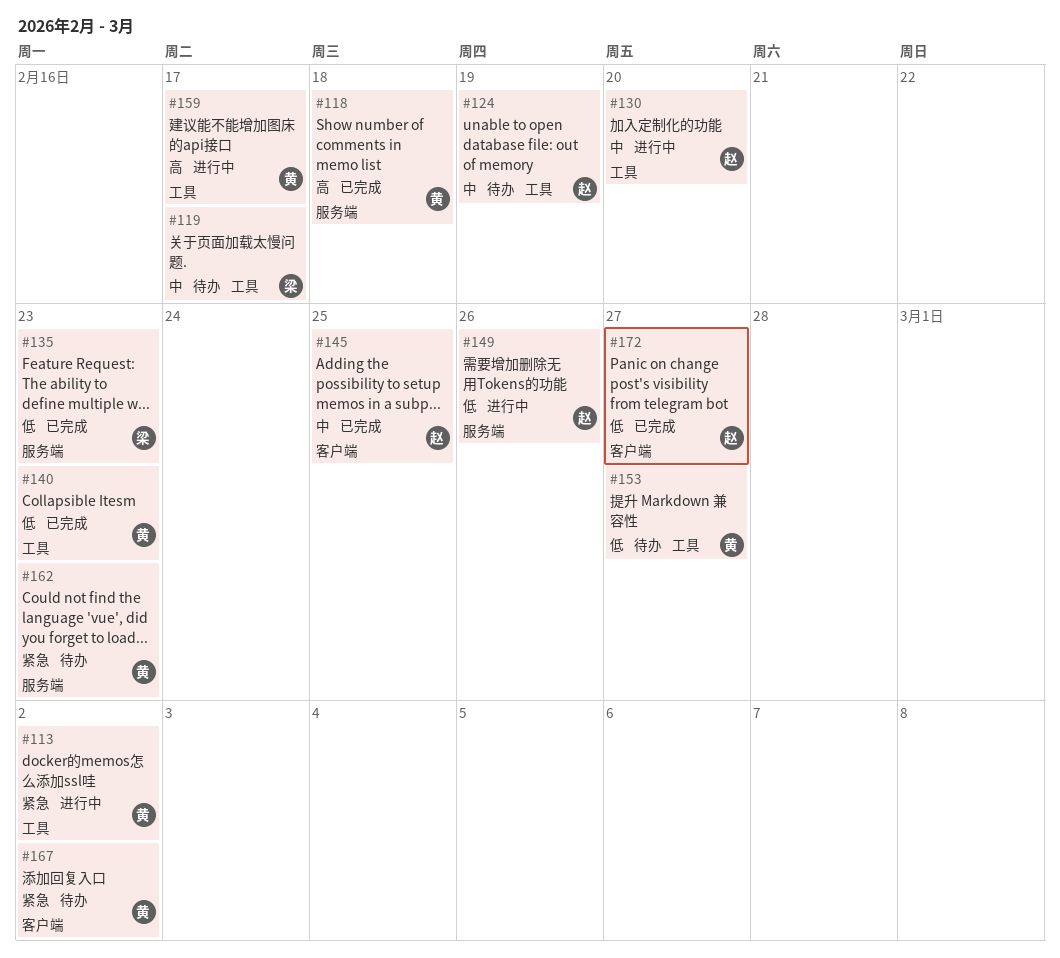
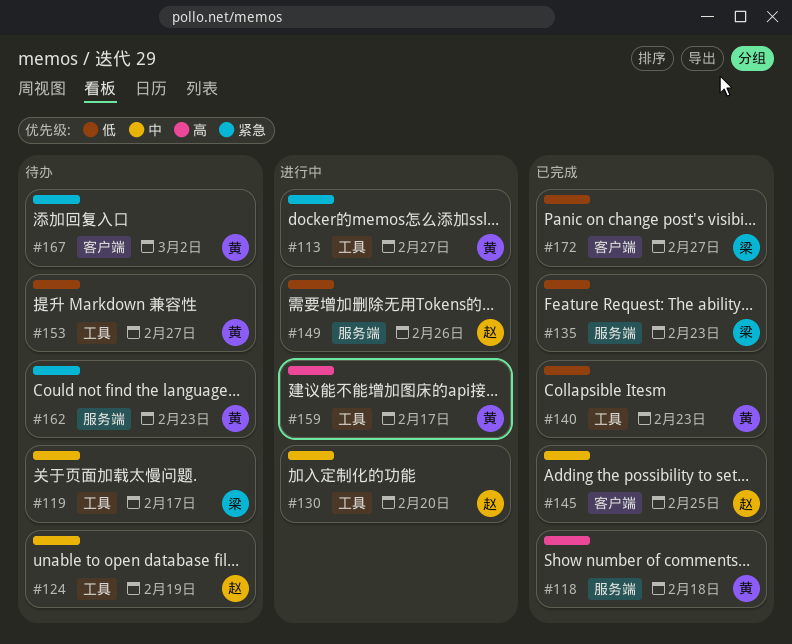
#113, due: Mar 2 -> Feb 27
#172, owner: 赵 -> 梁

